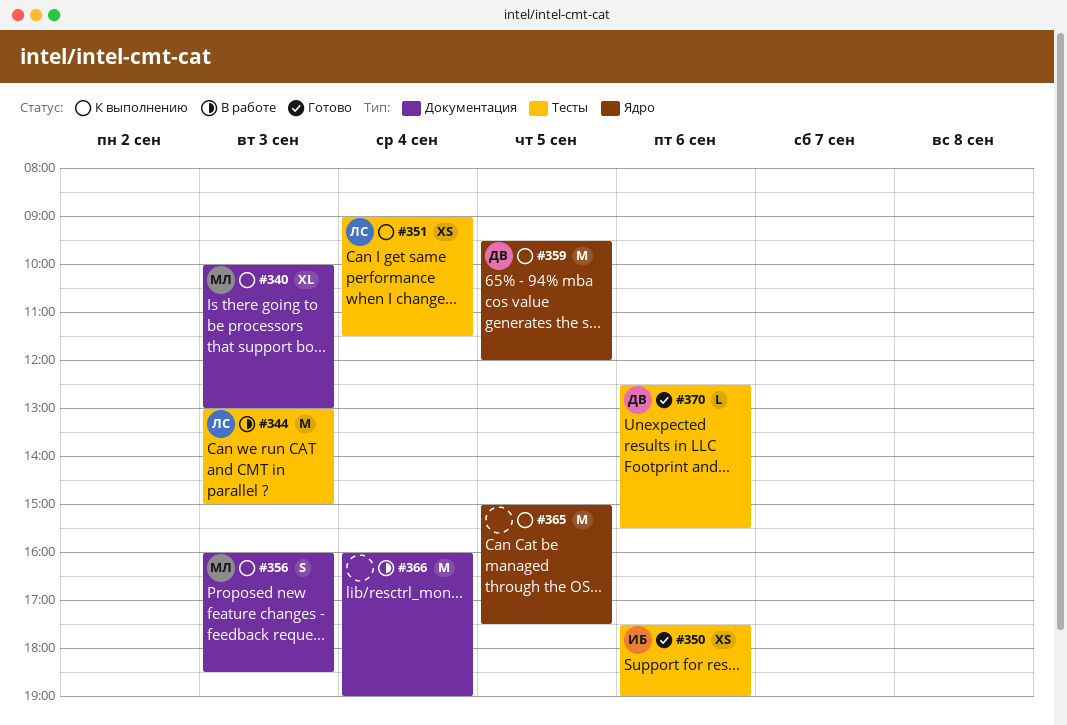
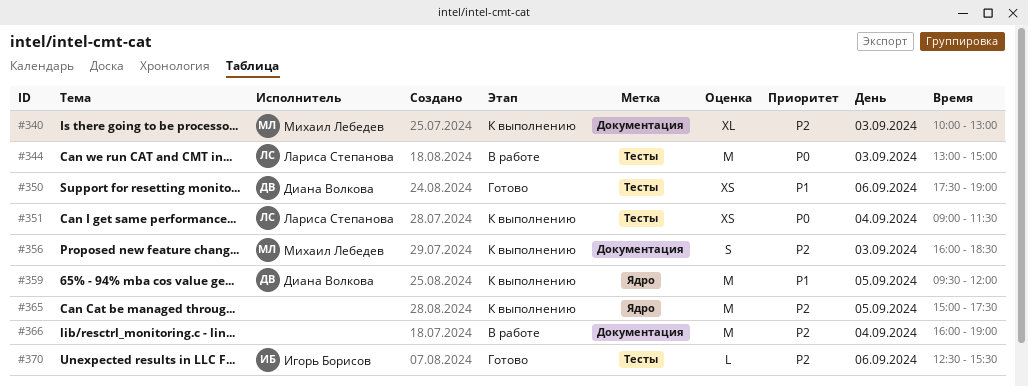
#350, owner: Игорь Борисов -> Диана Волкова
#370, owner: Диана Волкова -> Игорь Борисов

